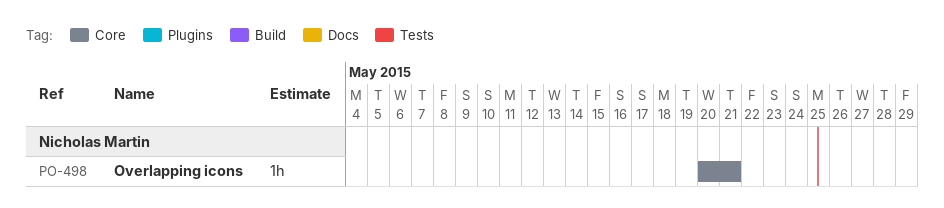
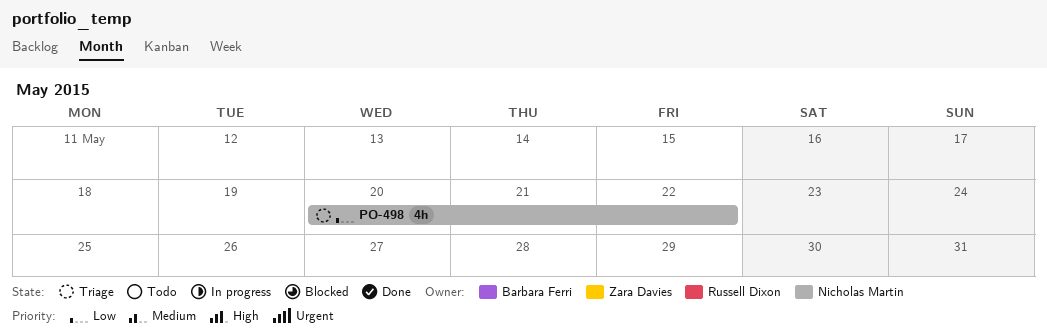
PO-498, estimate: 1h -> 4h
PO-498, due: May 21 -> May 22

